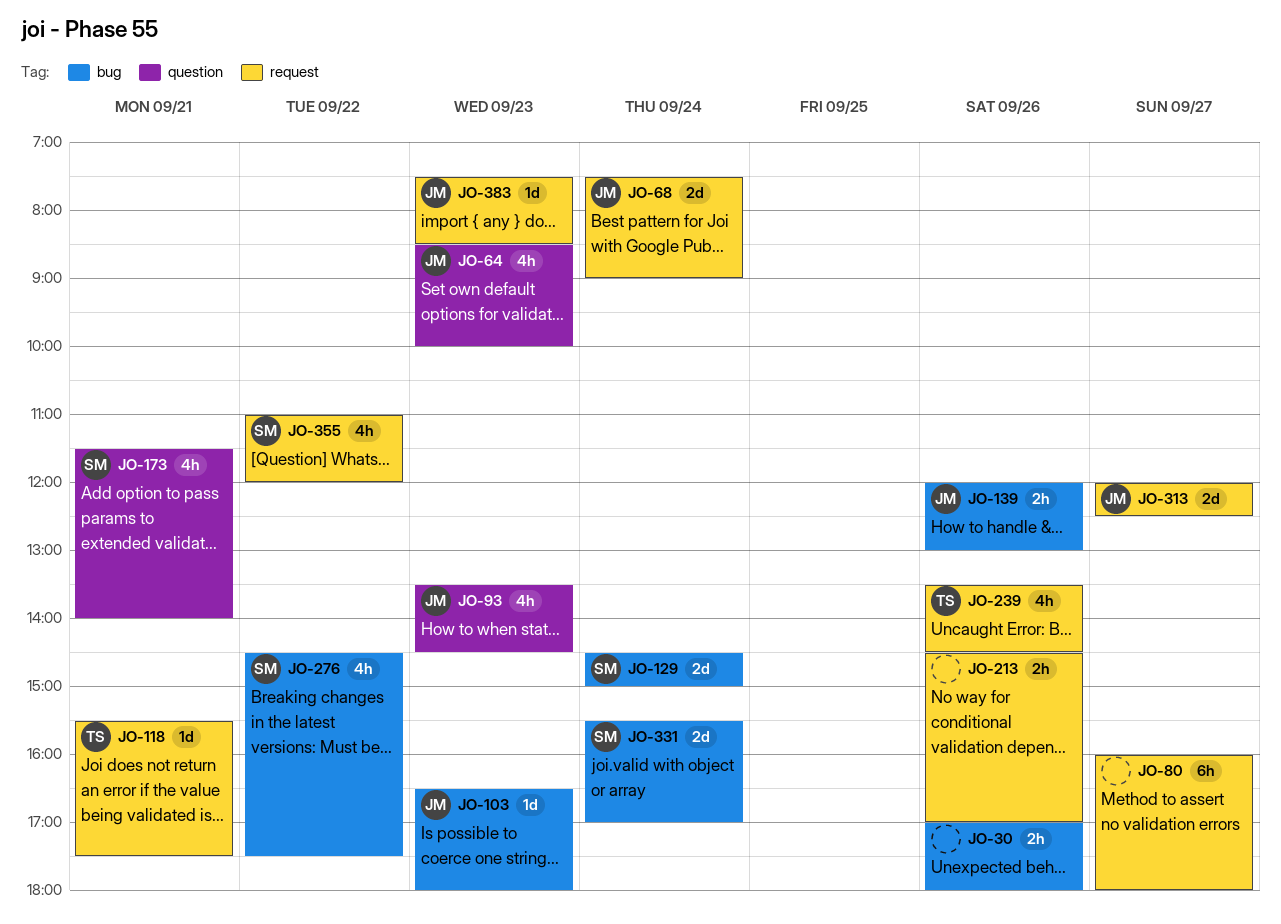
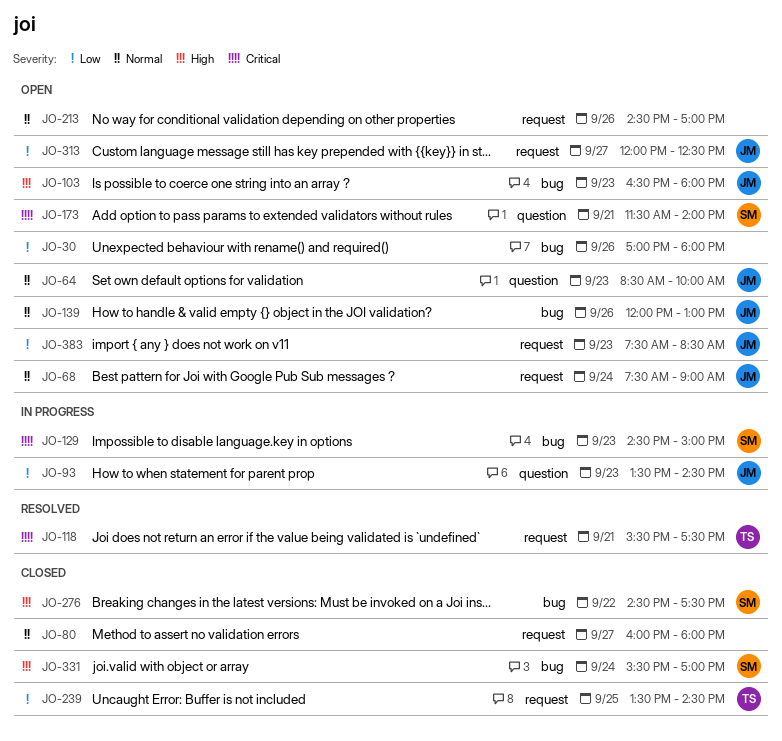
JO-129, day: Sep 24 -> Sep 23
JO-239, day: Sep 26 -> Sep 25
JO-355: present -> none

